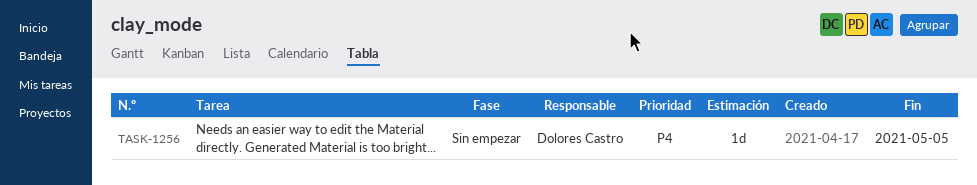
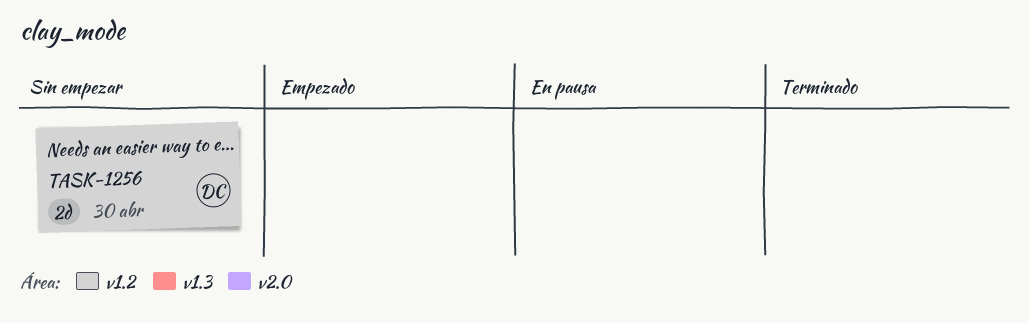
TASK-1256, estimate: 1d -> 2d
TASK-1256, due: May 5 -> Apr 30

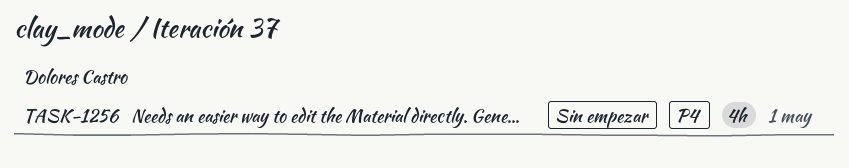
TASK-1256, estimate: 2d -> 4h
TASK-1256, due: Apr 30 -> May 1

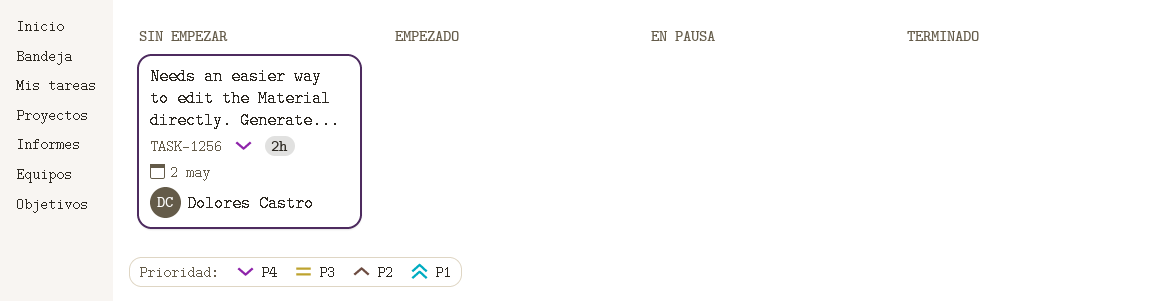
TASK-1256, estimate: 4h -> 2h
TASK-1256, due: May 1 -> May 2

